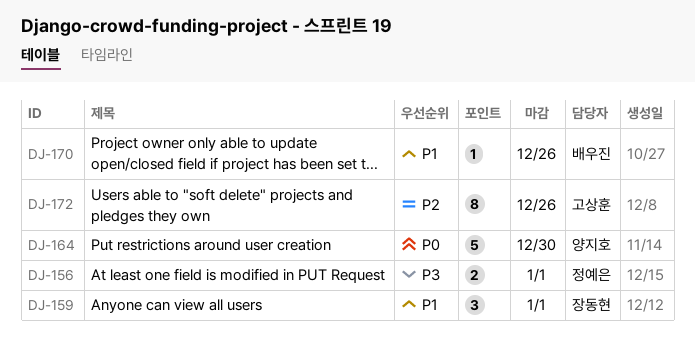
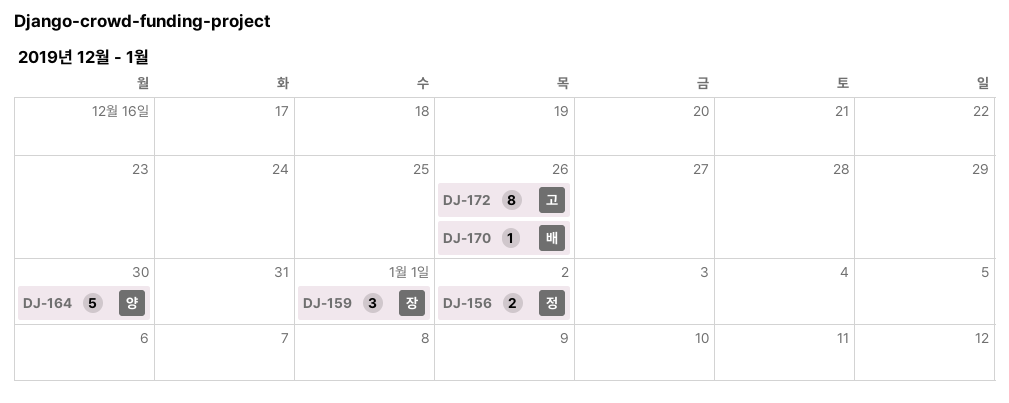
DJ-156, due: Jan 1 -> Jan 2

